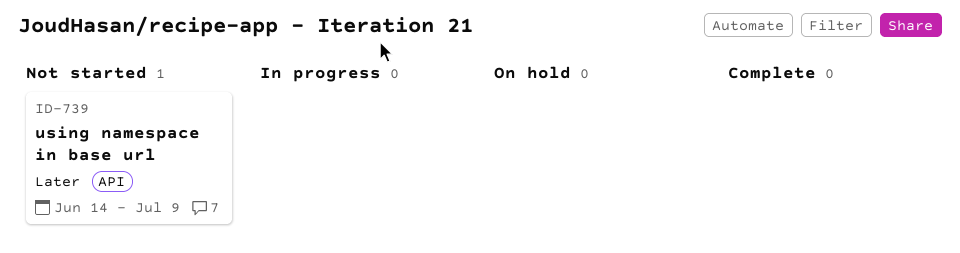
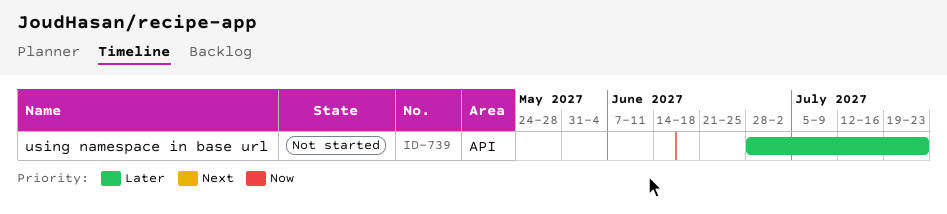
ID-739, start: Jun 14 -> Jun 28
ID-739, due: Jul 9 -> Jul 23

